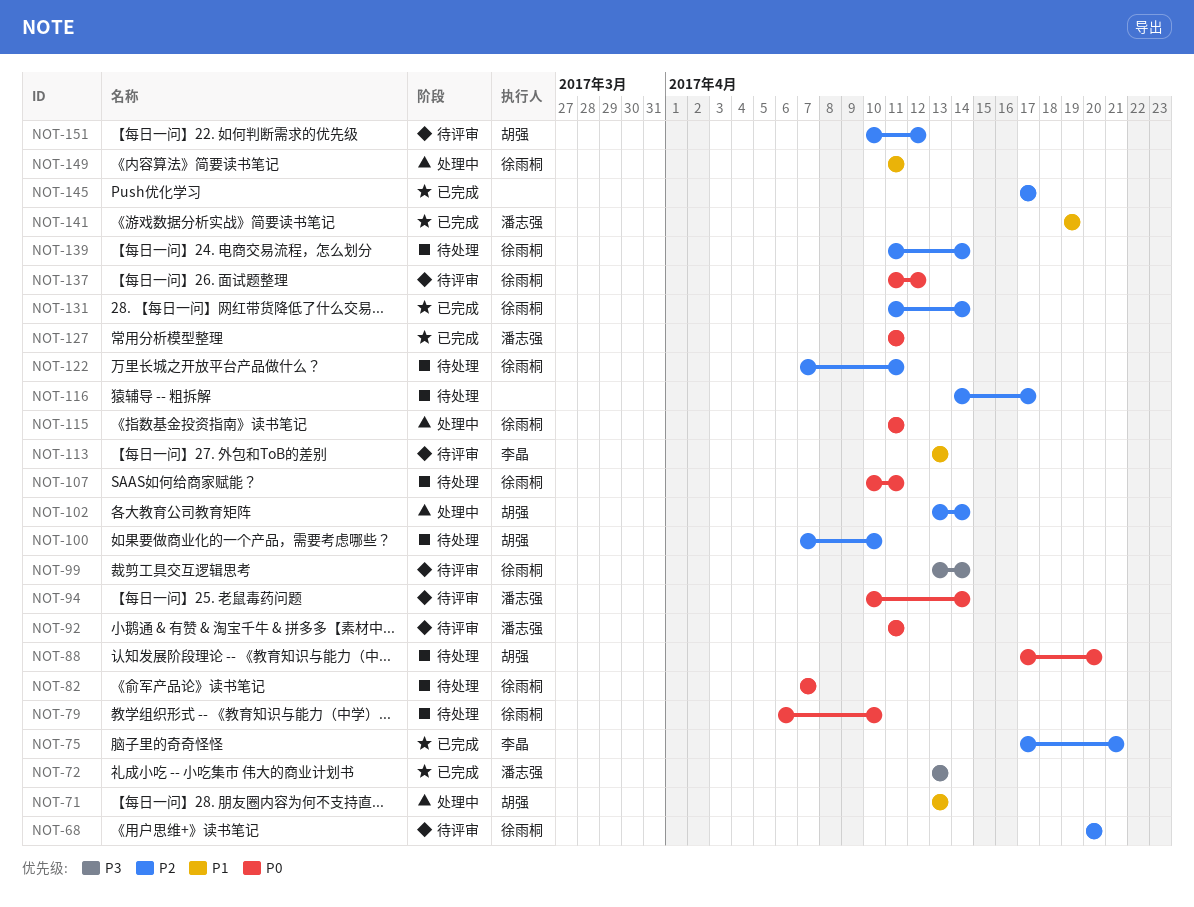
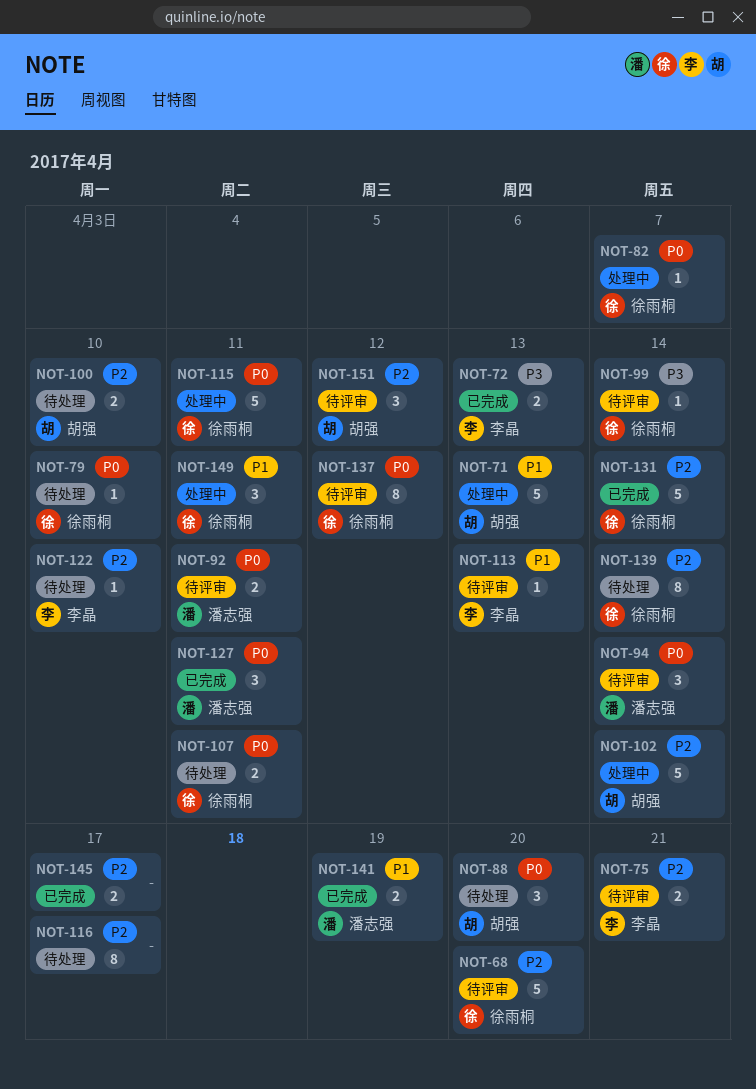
NOT-72, owner: 潘志强 -> 李晶
NOT-75, status: 已完成 -> 待评审
NOT-82, status: 待处理 -> 处理中
NOT-122, owner: 徐雨桐 -> 李晶
NOT-122, due: Apr 11 -> Apr 10

